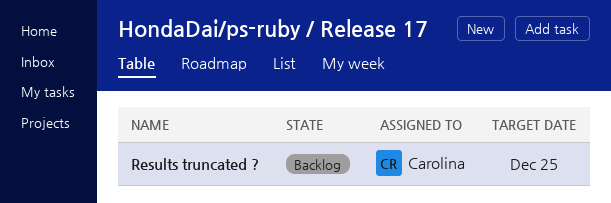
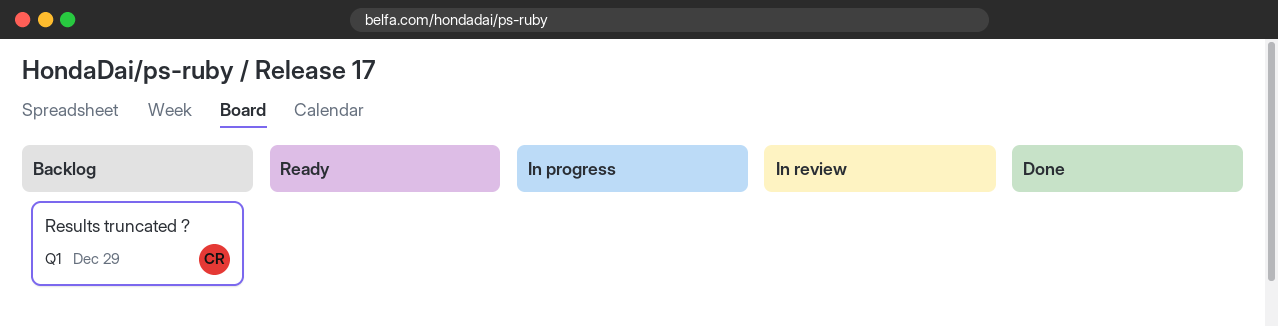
Results truncated ?, due: Dec 25 -> Dec 29

